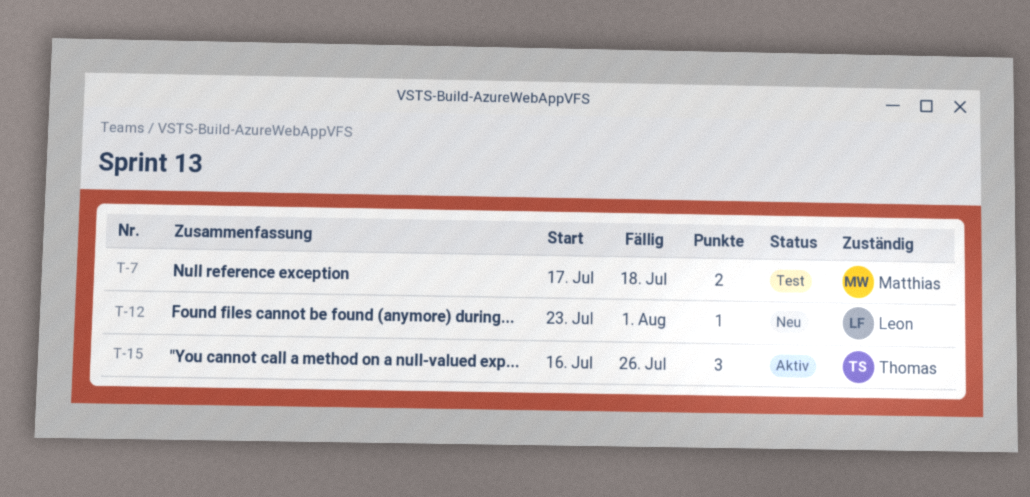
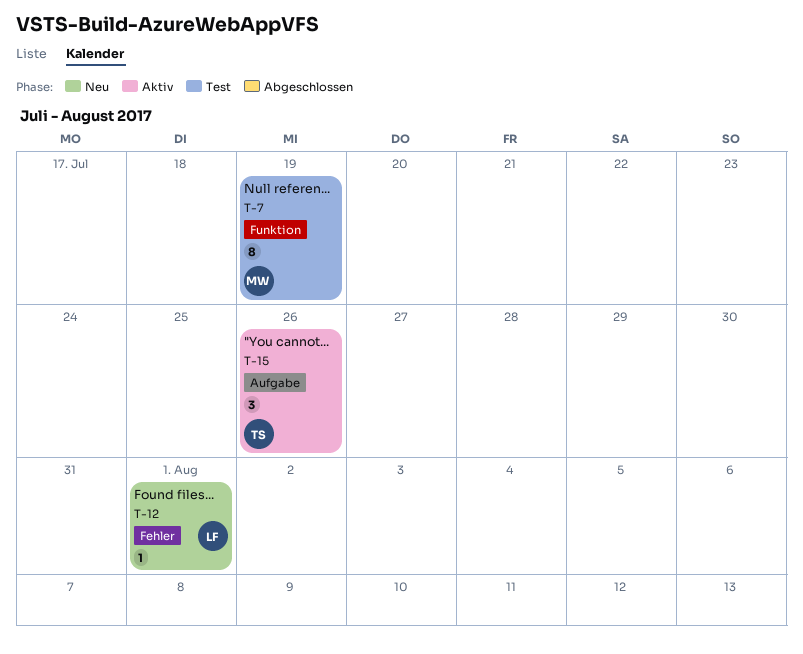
T-7, estimate: 2 -> 8
T-7, due: Jul 18 -> Jul 19

